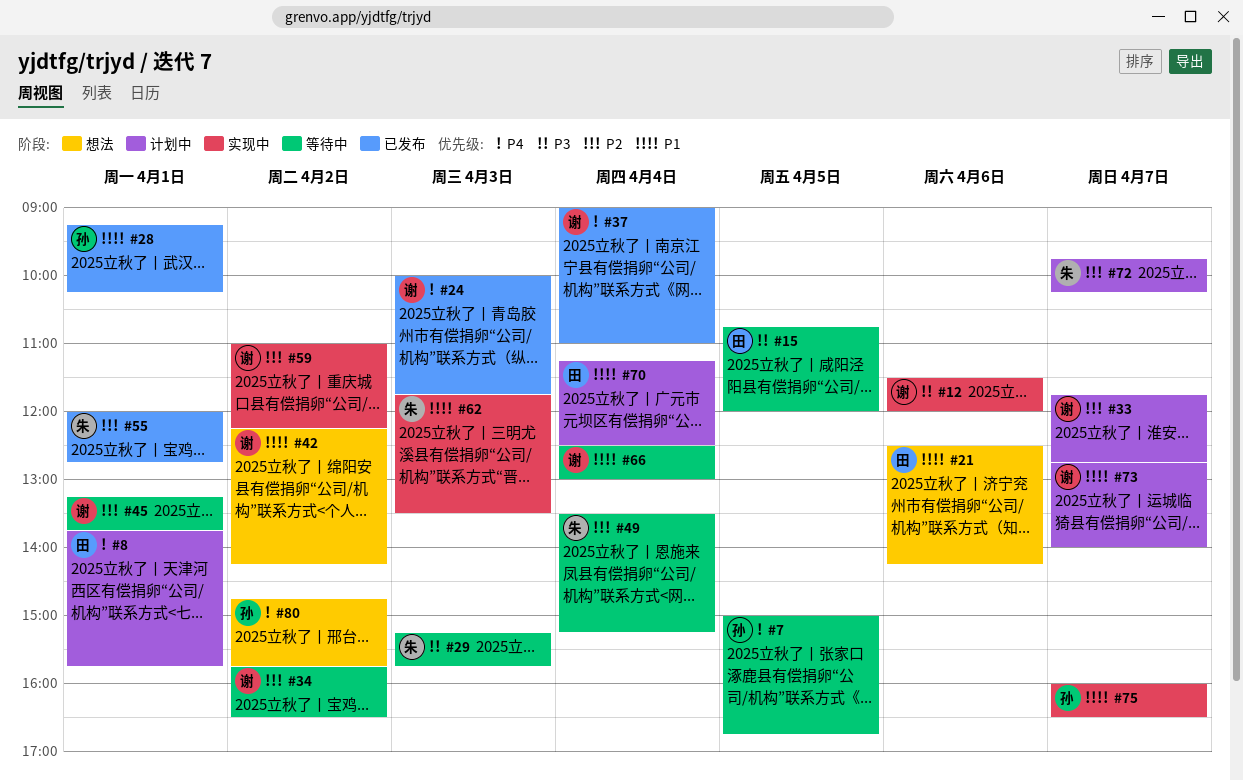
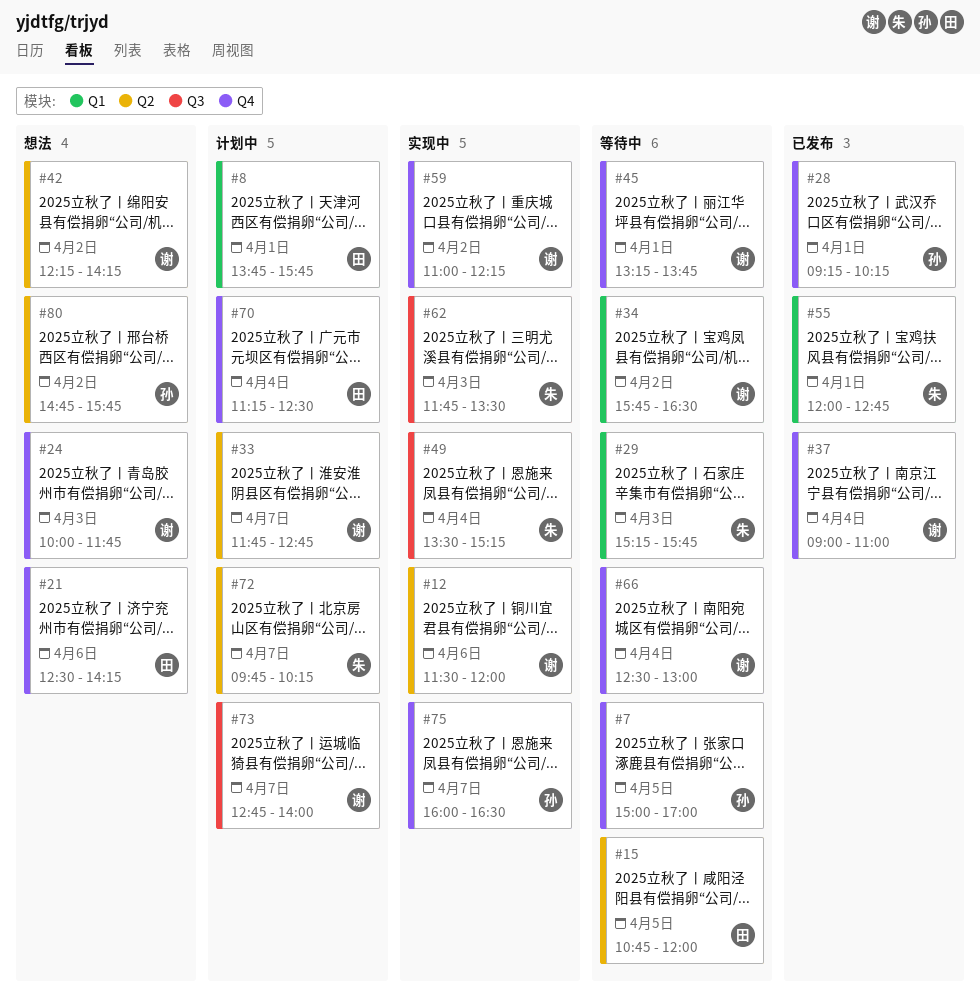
#7, ends: 16:45 -> 17:00
#24, status: 已发布 -> 想法
#49, status: 等待中 -> 实现中

